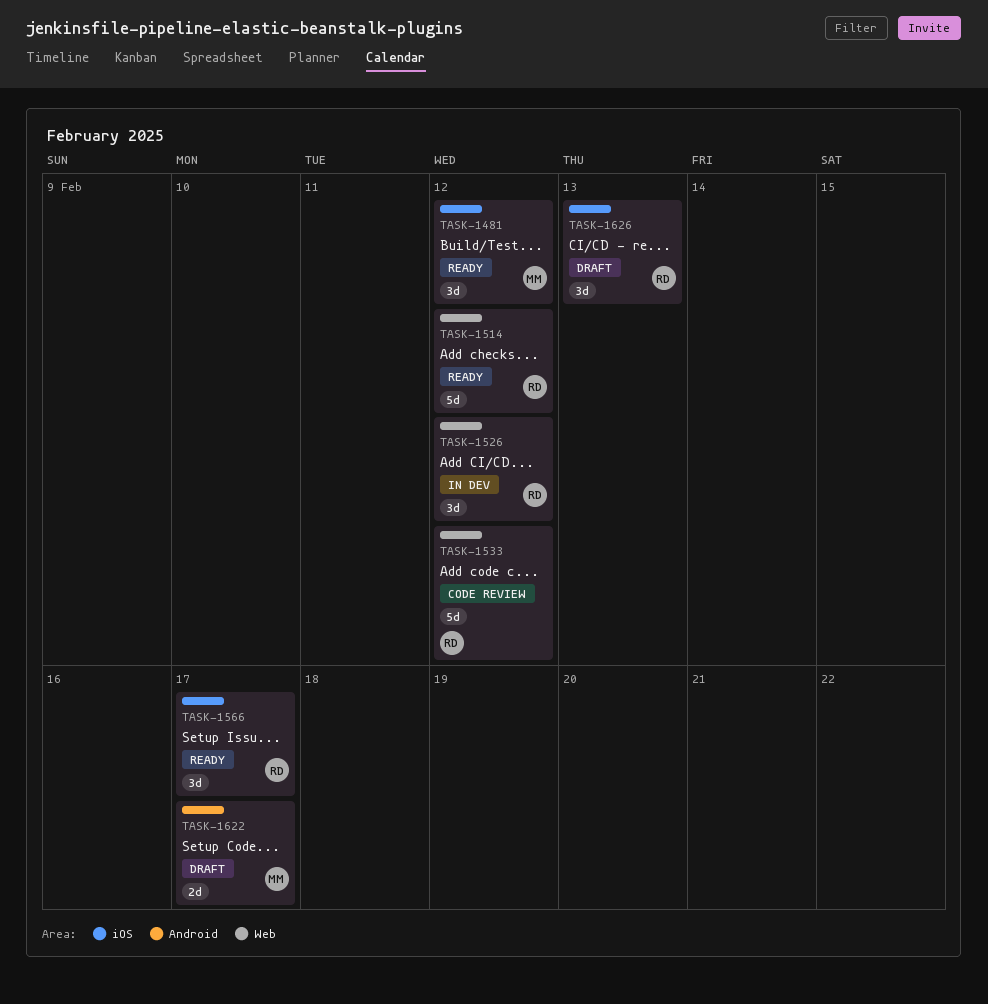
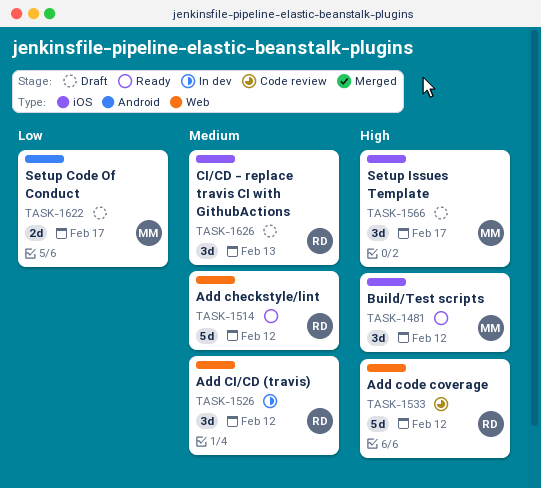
TASK-1566, status: Ready -> Draft
TASK-1566, owner: RD -> MM

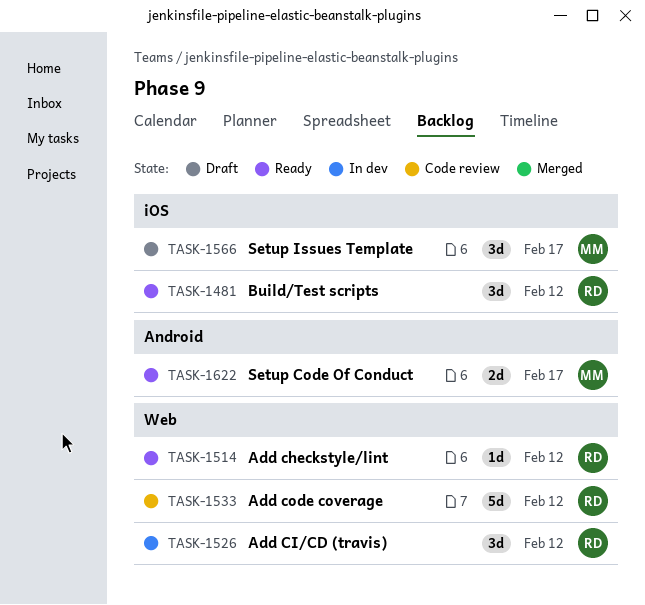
TASK-1481, owner: MM -> RD
TASK-1514, estimate: 5d -> 1d
TASK-1622, status: Draft -> Ready
TASK-1626: present -> none

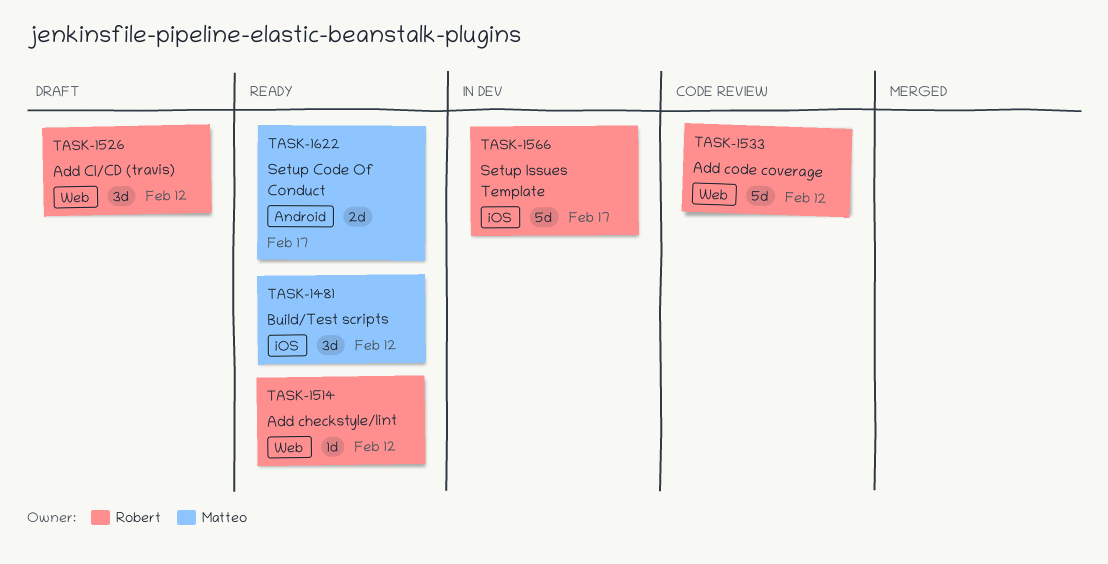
TASK-1481, owner: Robert -> Matteo
TASK-1526, status: In dev -> Draft
TASK-1566, status: Draft -> In dev
TASK-1566, owner: Matteo -> Robert
TASK-1566, estimate: 3d -> 5d

